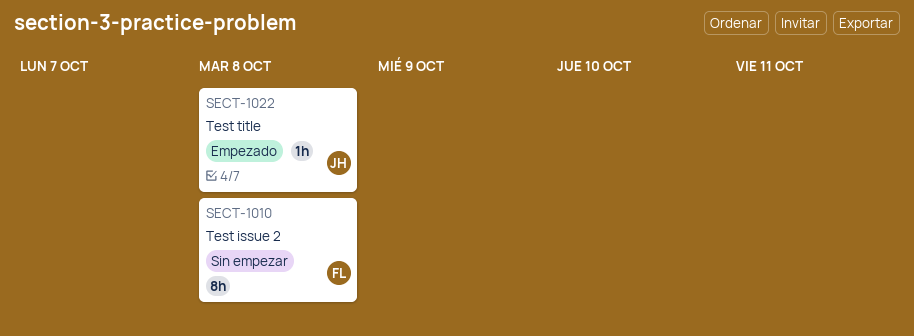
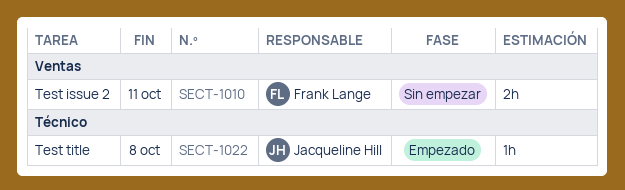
SECT-1010, estimate: 8h -> 2h
SECT-1010, due: Oct 8 -> Oct 11

